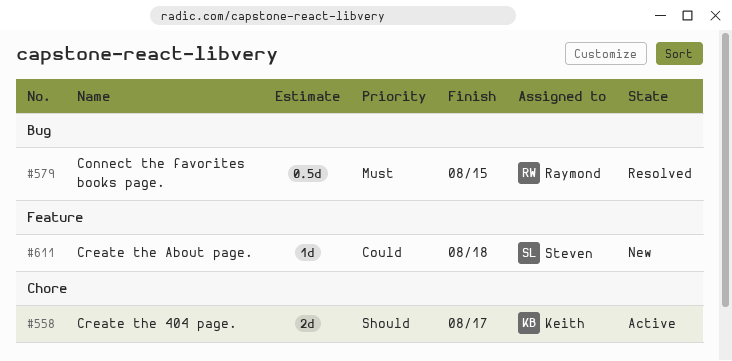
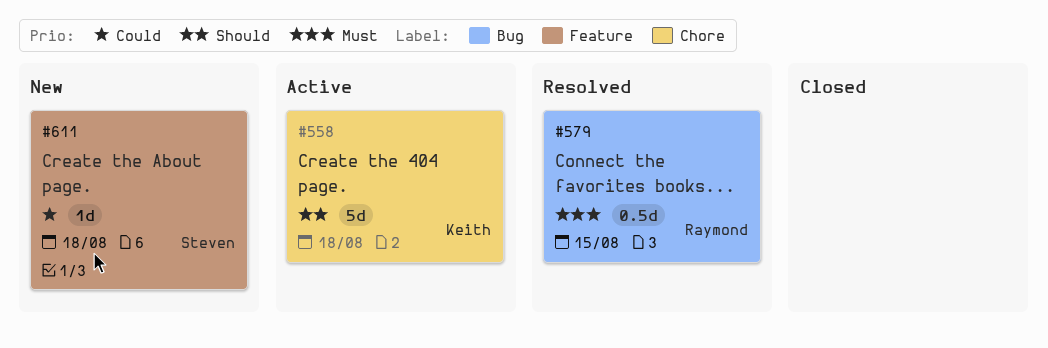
#558, estimate: 2d -> 5d
#558, due: Aug 17 -> Aug 18

